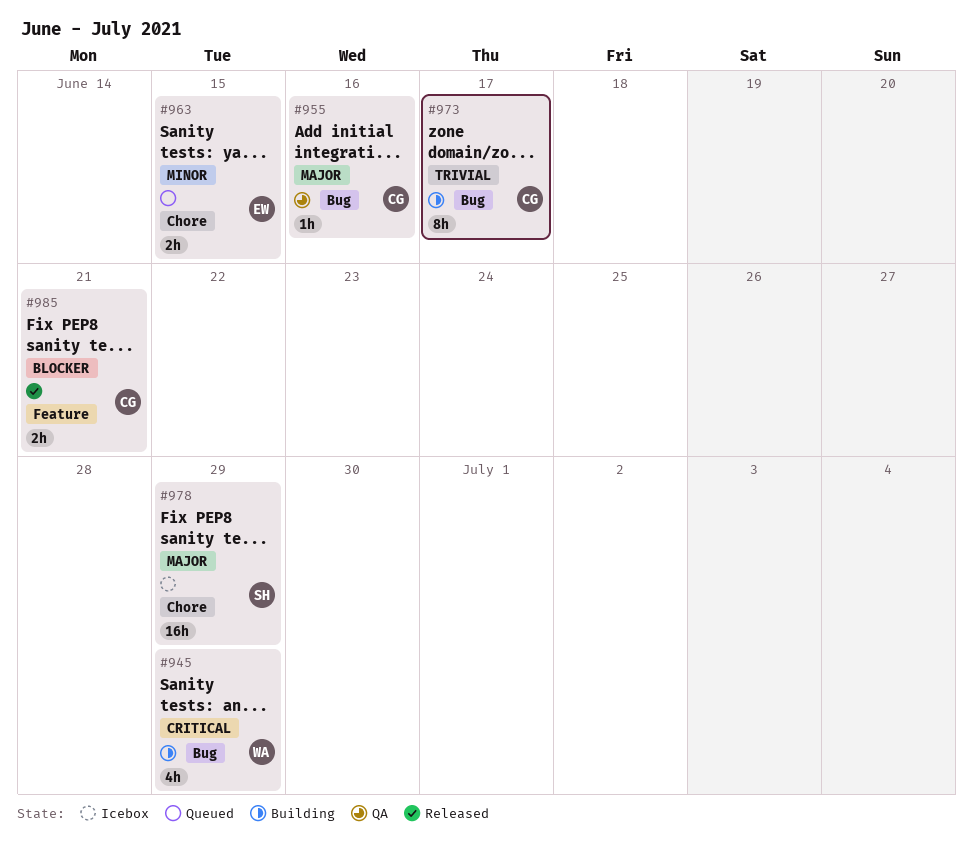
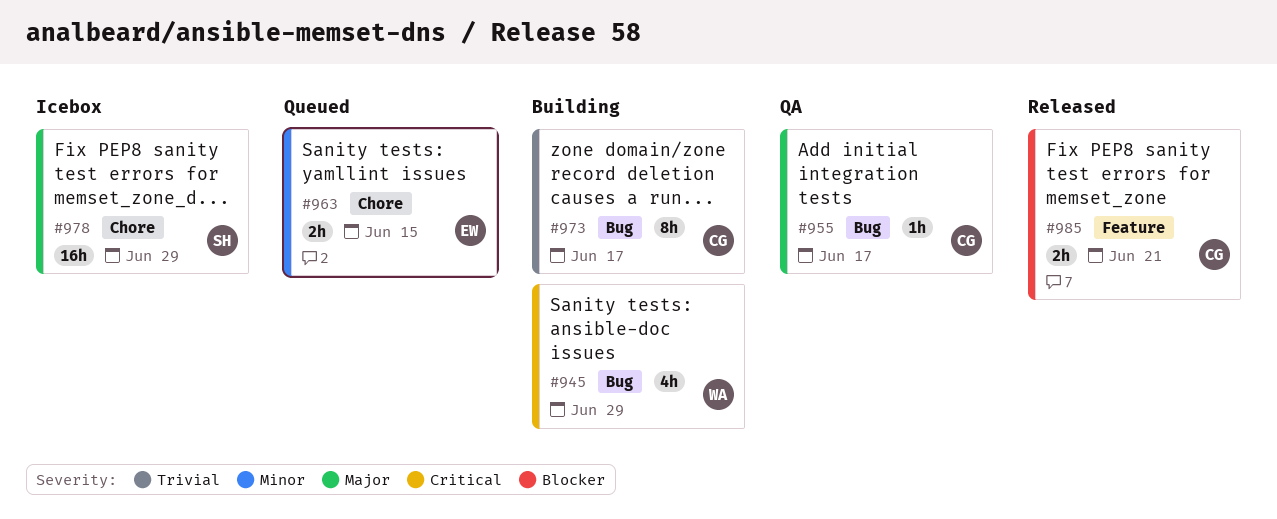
#955, due: Jun 16 -> Jun 17

